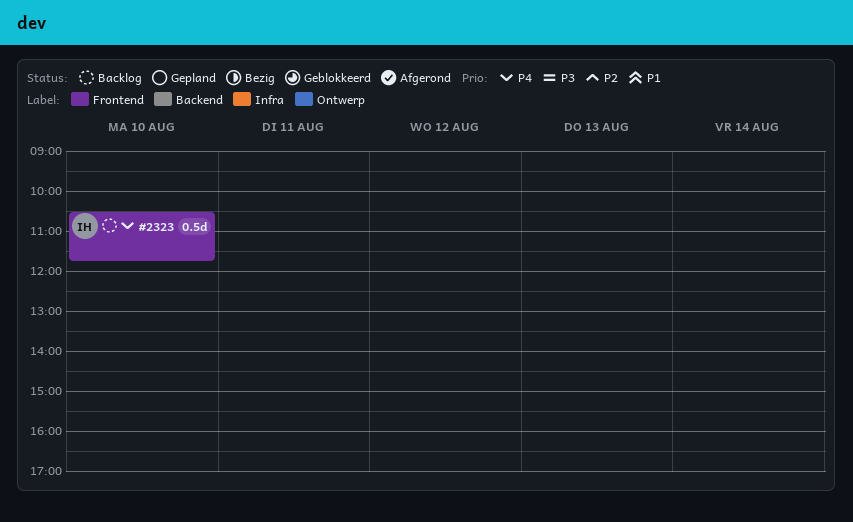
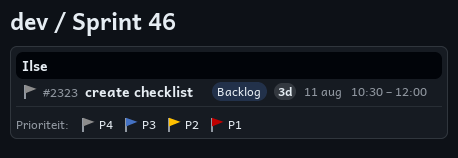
#2323, estimate: 0.5d -> 3d
#2323, day: Aug 10 -> Aug 11
#2323, ends: 11:45 -> 12:00

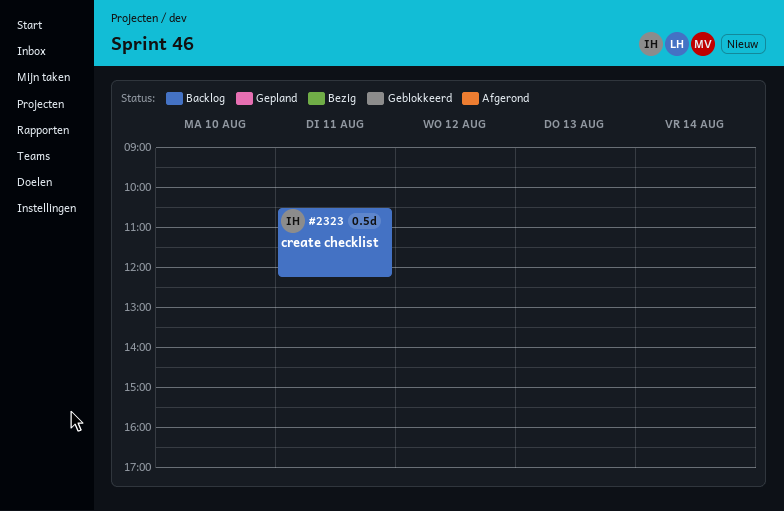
#2323, estimate: 3d -> 0.5d
#2323, ends: 12:00 -> 12:15

